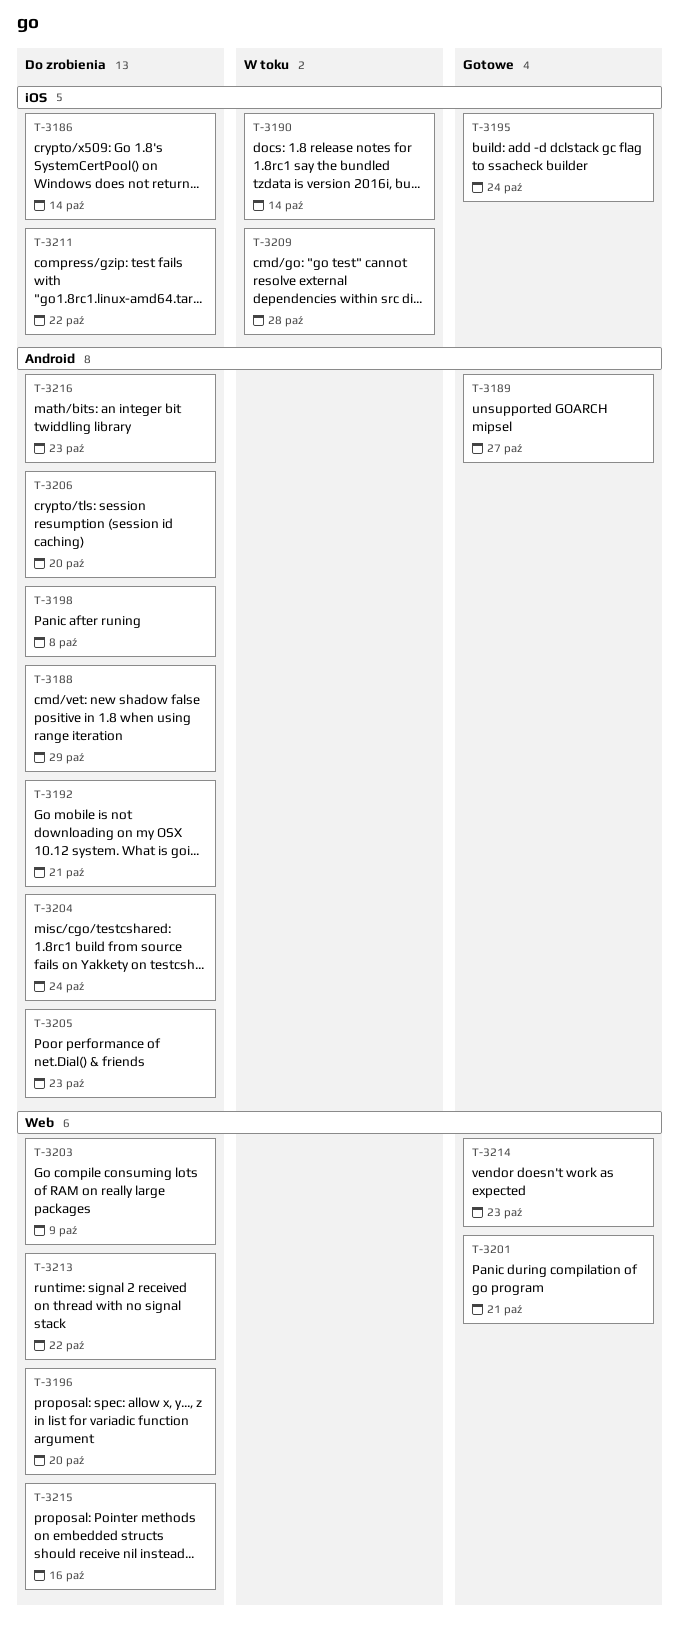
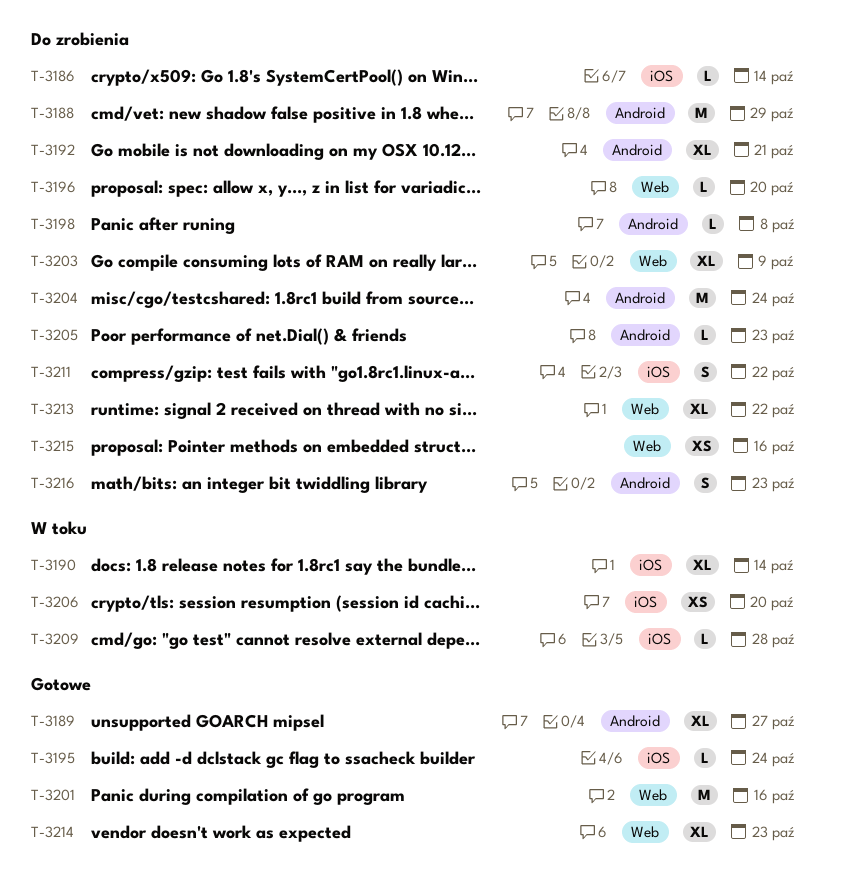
T-3201, due: Oct 21 -> Oct 16
T-3206, status: Do zrobienia -> W toku
T-3206, label: Android -> iOS

